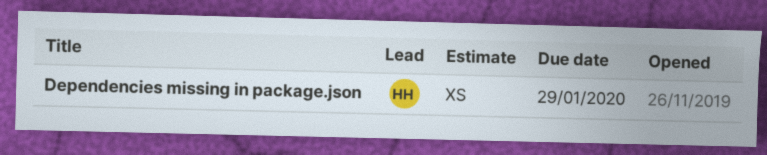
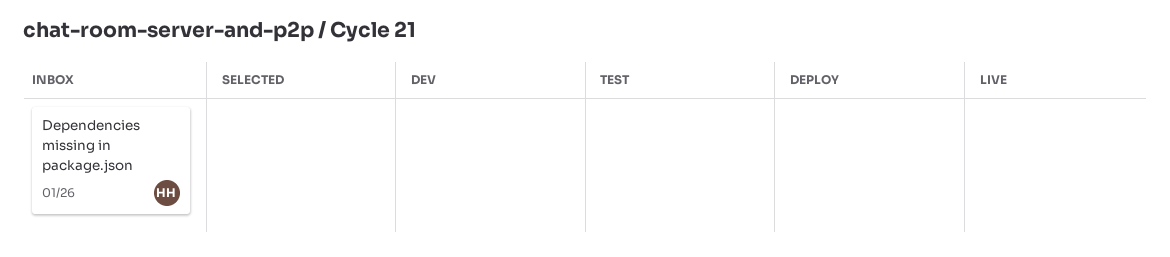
Dependencies missing in package.json, due: Jan 29 -> Jan 26

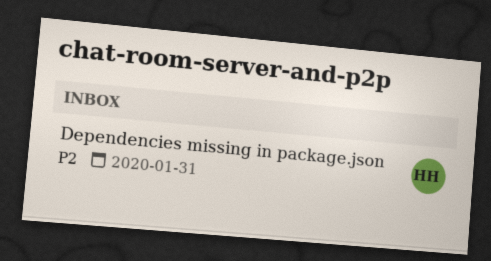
Dependencies missing in package.json, due: Jan 26 -> Jan 31

